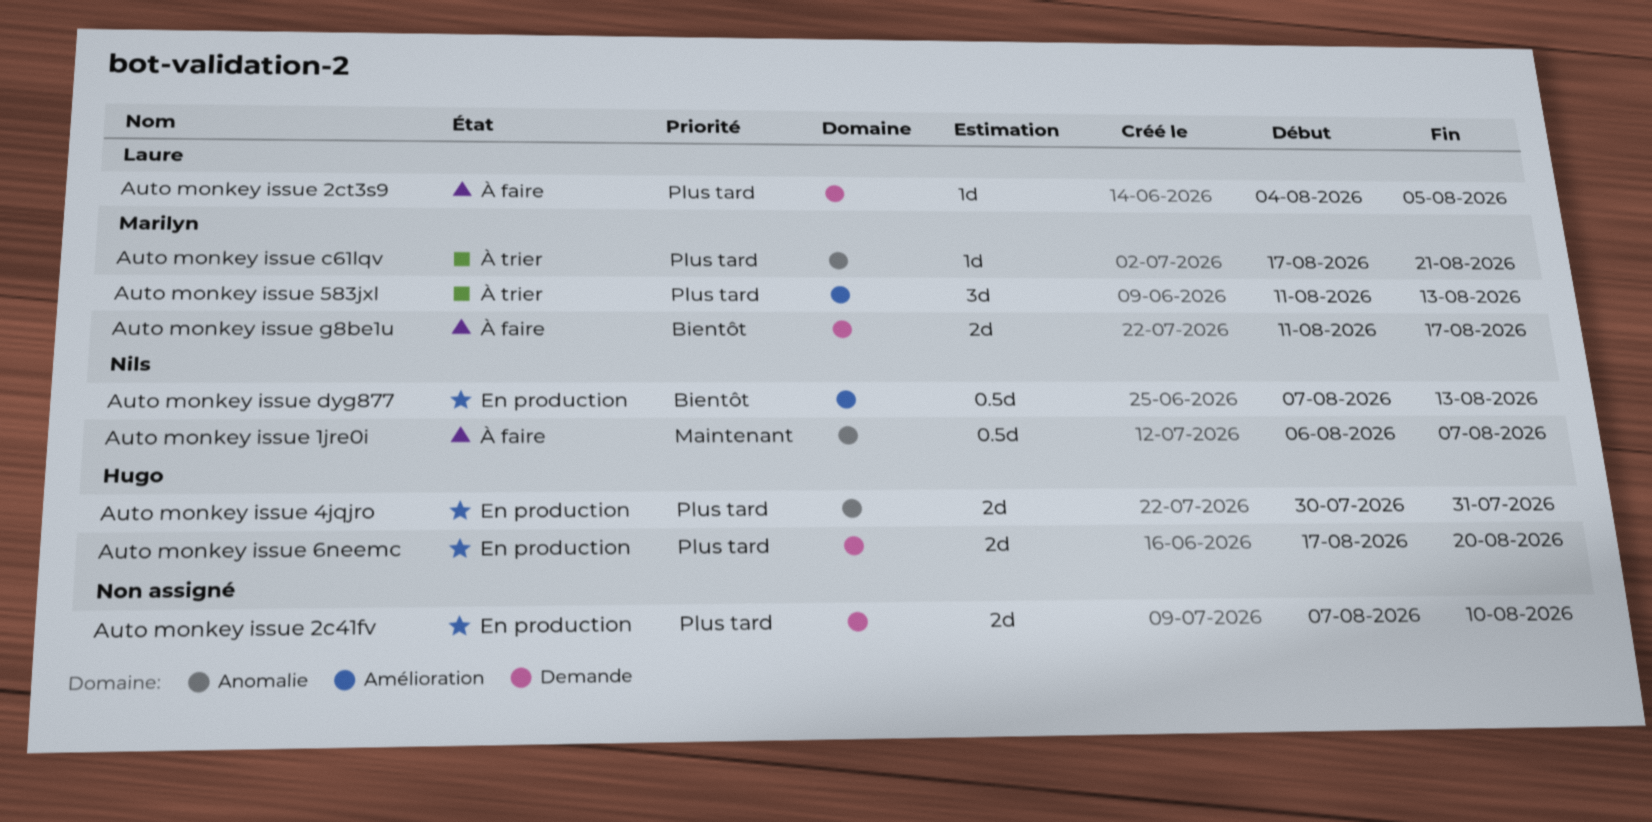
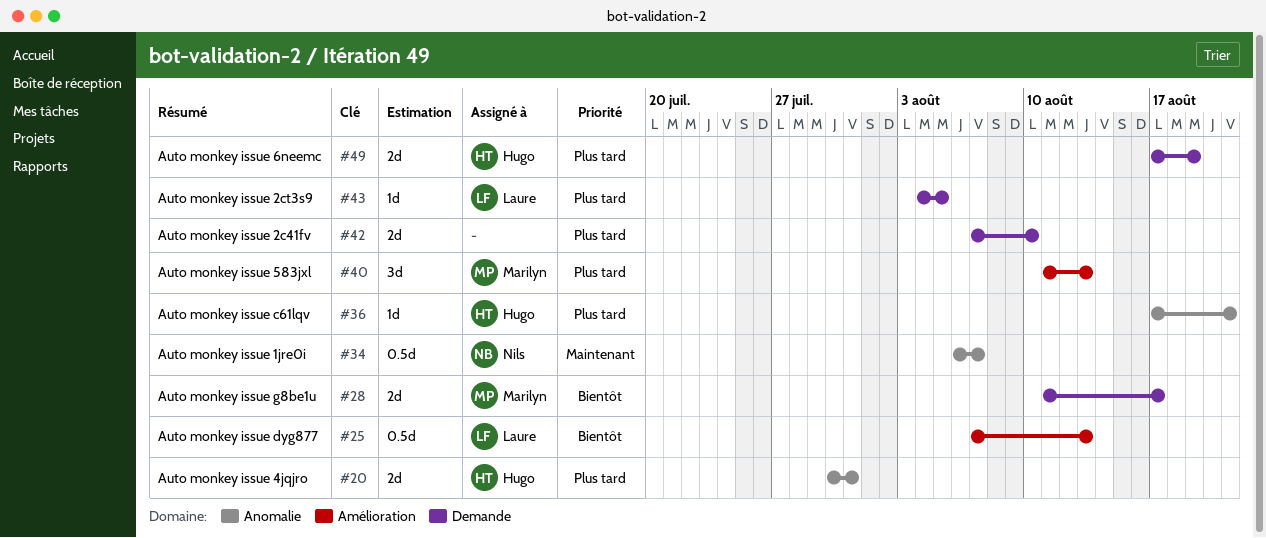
Auto monkey issue 6neemc, due: Aug 20 -> Aug 19
Auto monkey issue c61lqv, owner: Marilyn -> Hugo
Auto monkey issue dyg877, owner: Nils -> Laure

